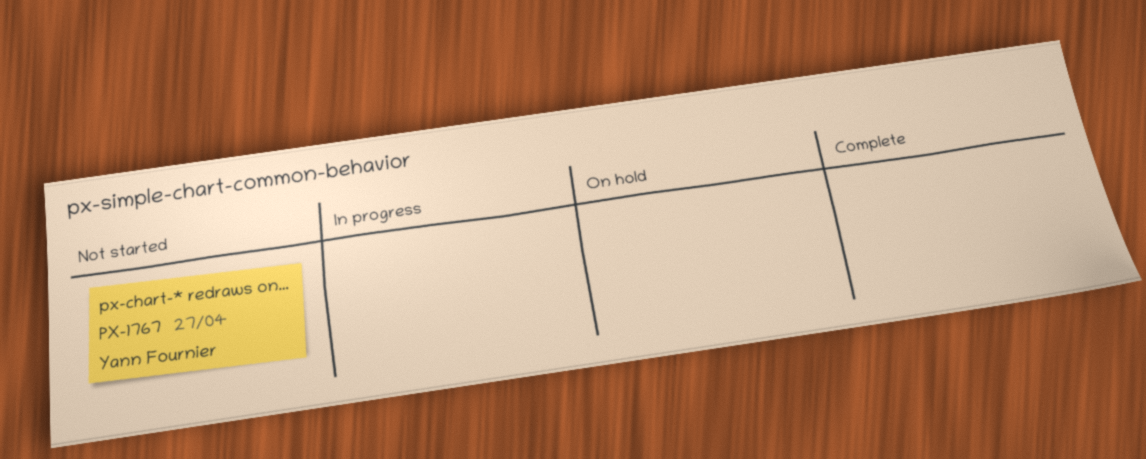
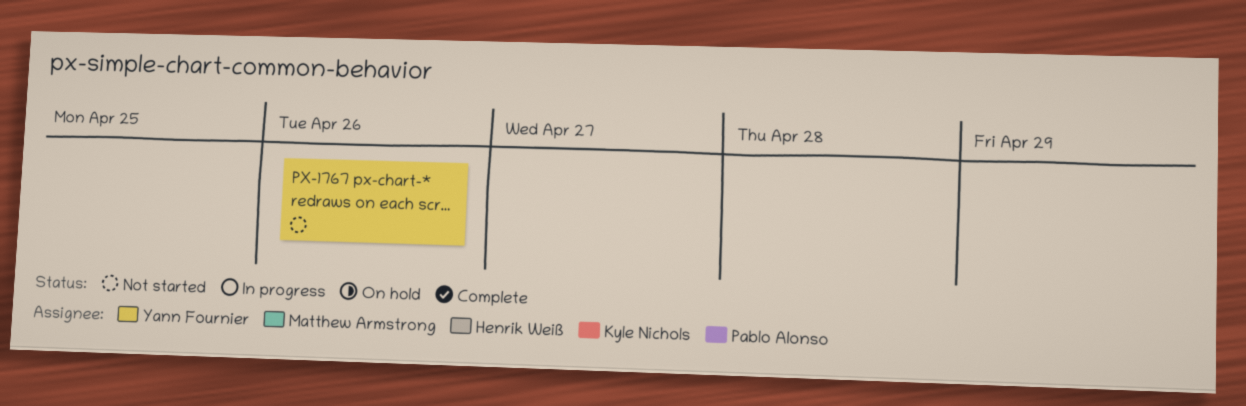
PX-1767, due: Apr 27 -> Apr 26

